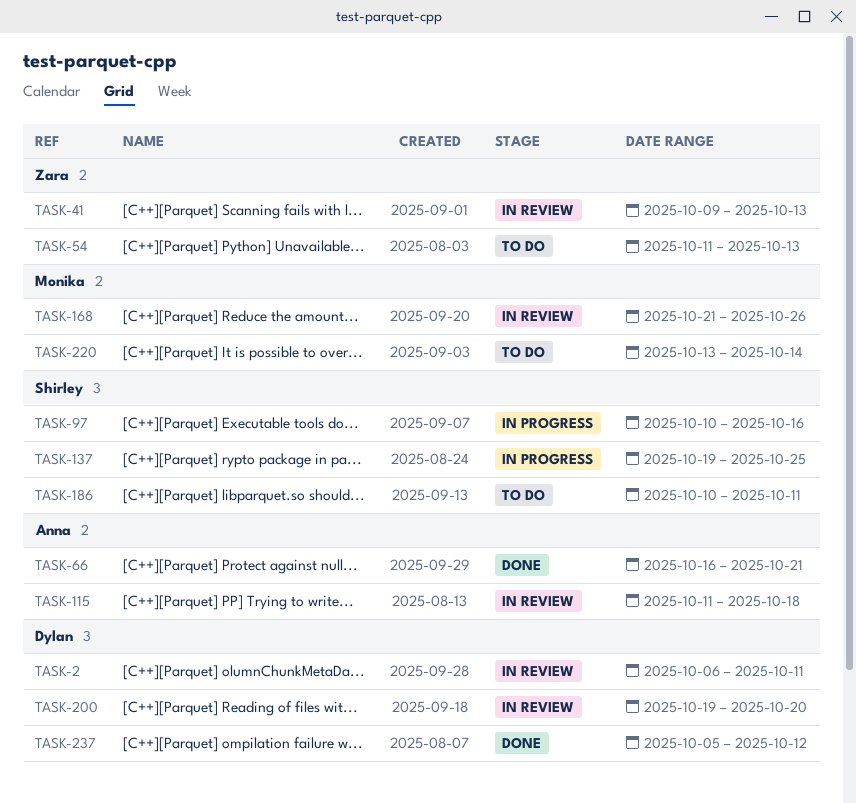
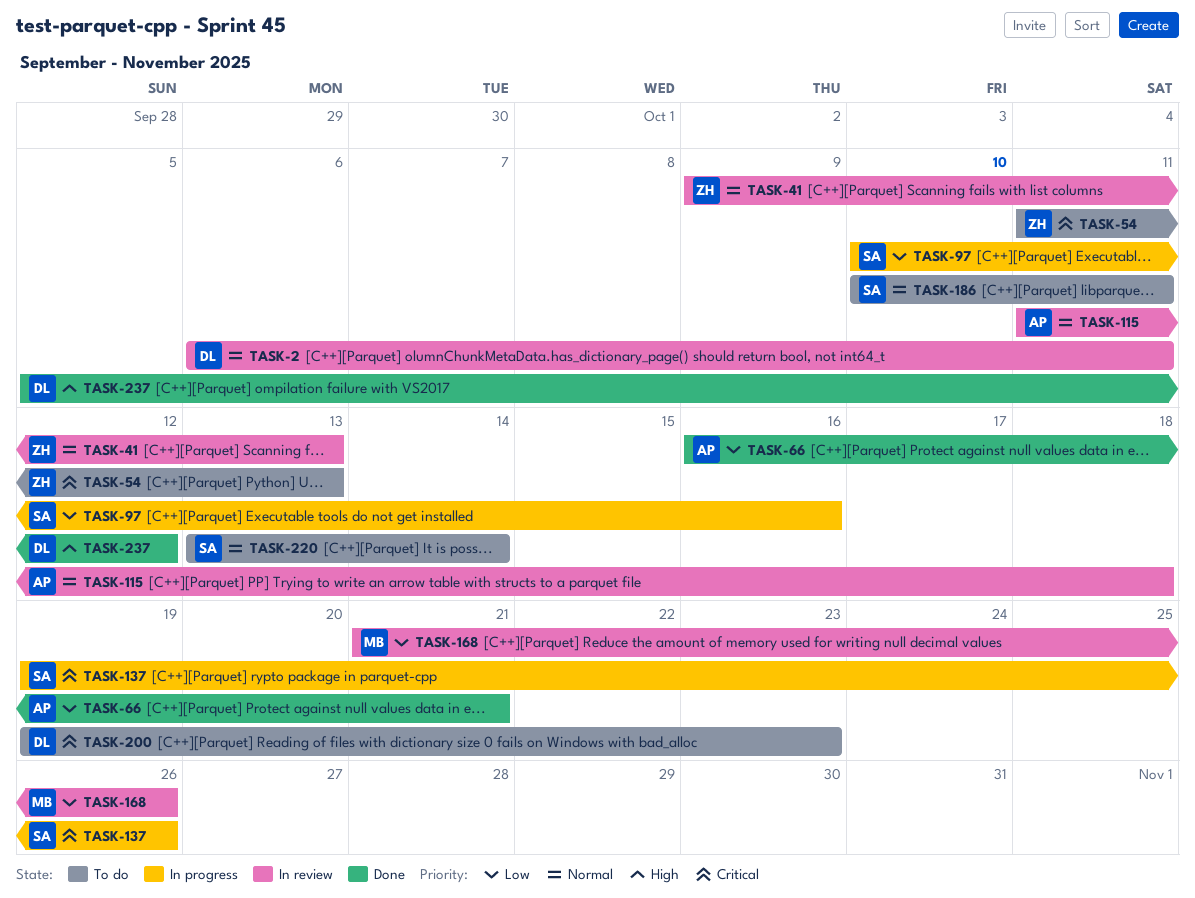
TASK-137, due: Oct 25 -> Oct 26
TASK-200, status: In review -> To do
TASK-200, due: Oct 20 -> Oct 23
TASK-220, owner: Monika -> Shirley

